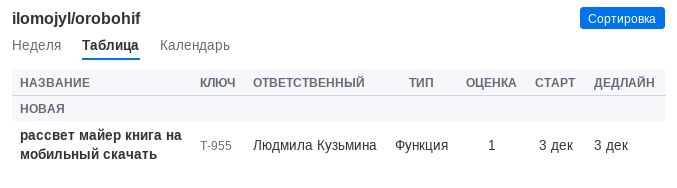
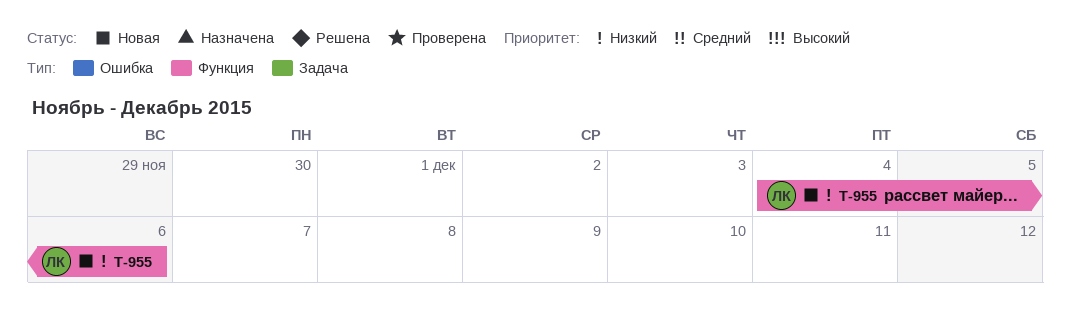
T-955, start: Dec 3 -> Dec 4
T-955, due: Dec 3 -> Dec 6

